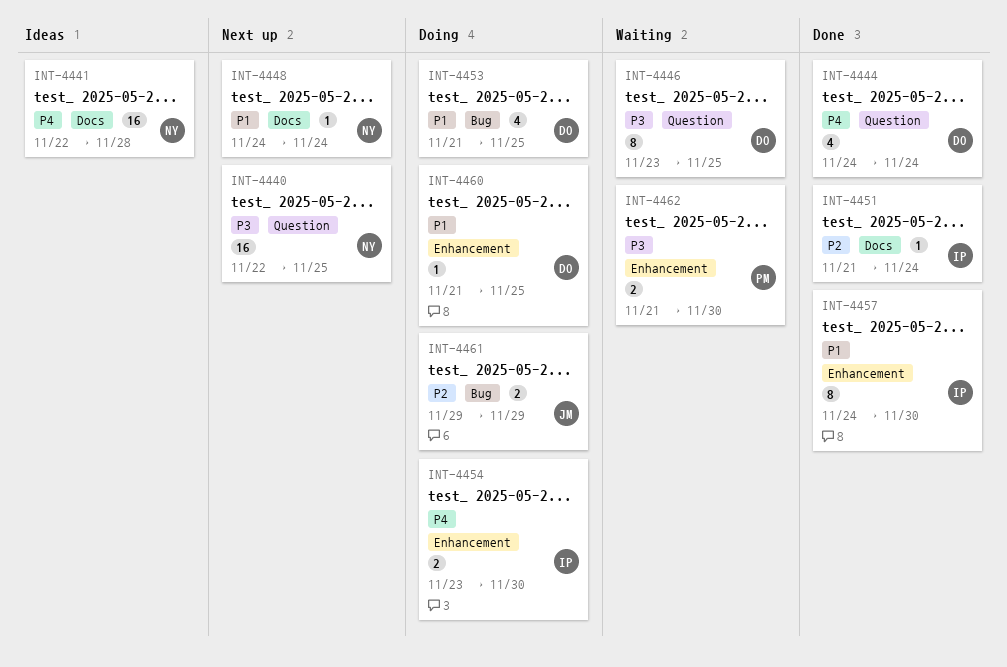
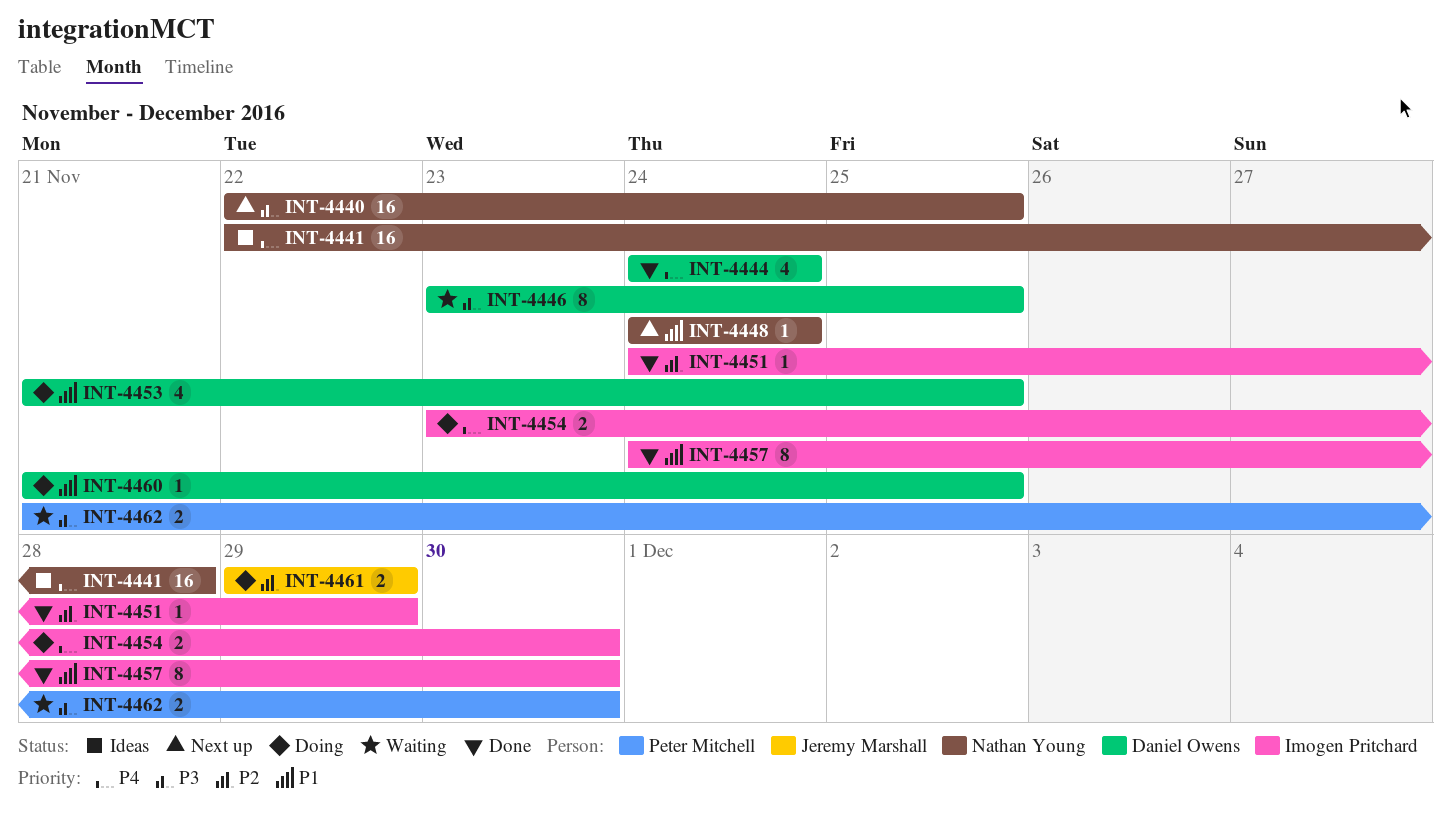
INT-4451, start: Nov 21 -> Nov 24
INT-4451, due: Nov 24 -> Nov 29

